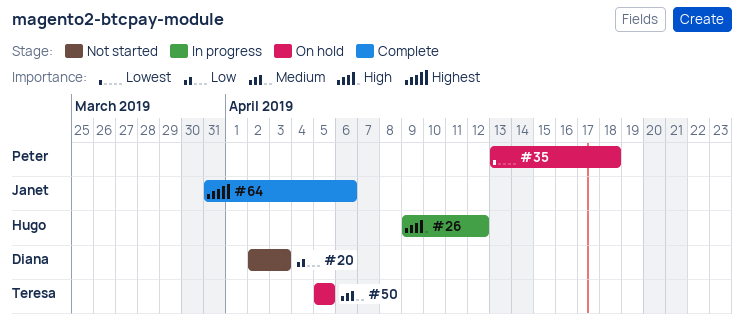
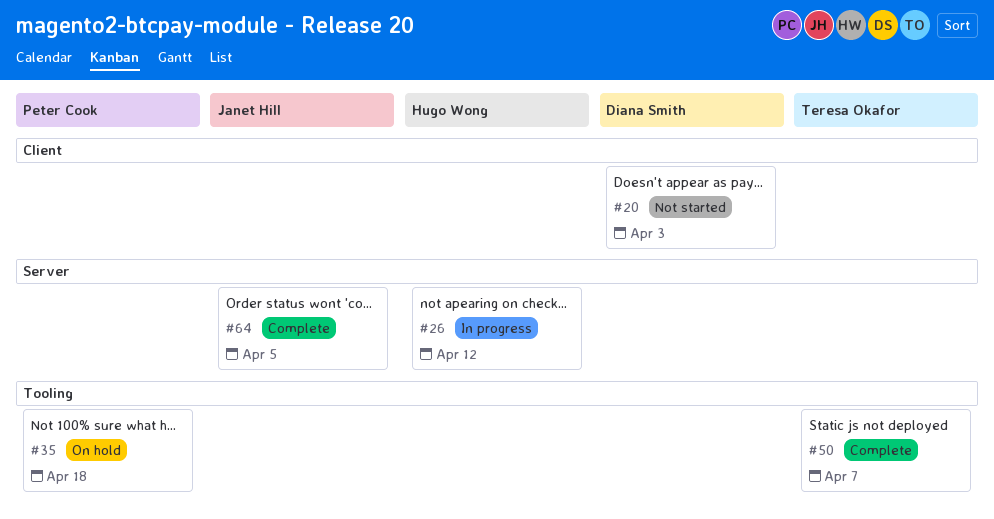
#50, status: On hold -> Complete
#50, due: Apr 5 -> Apr 7
#64, due: Apr 6 -> Apr 5

